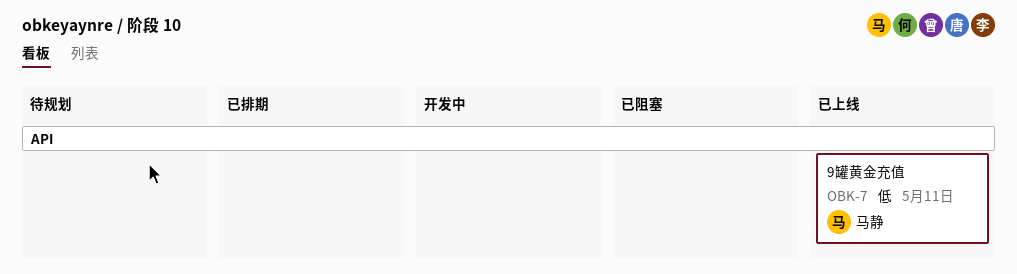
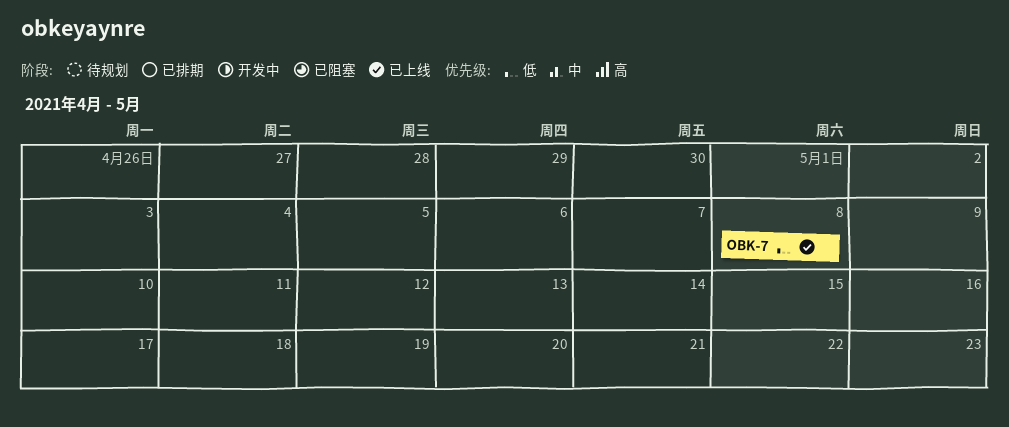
OBK-7, due: May 11 -> May 8

